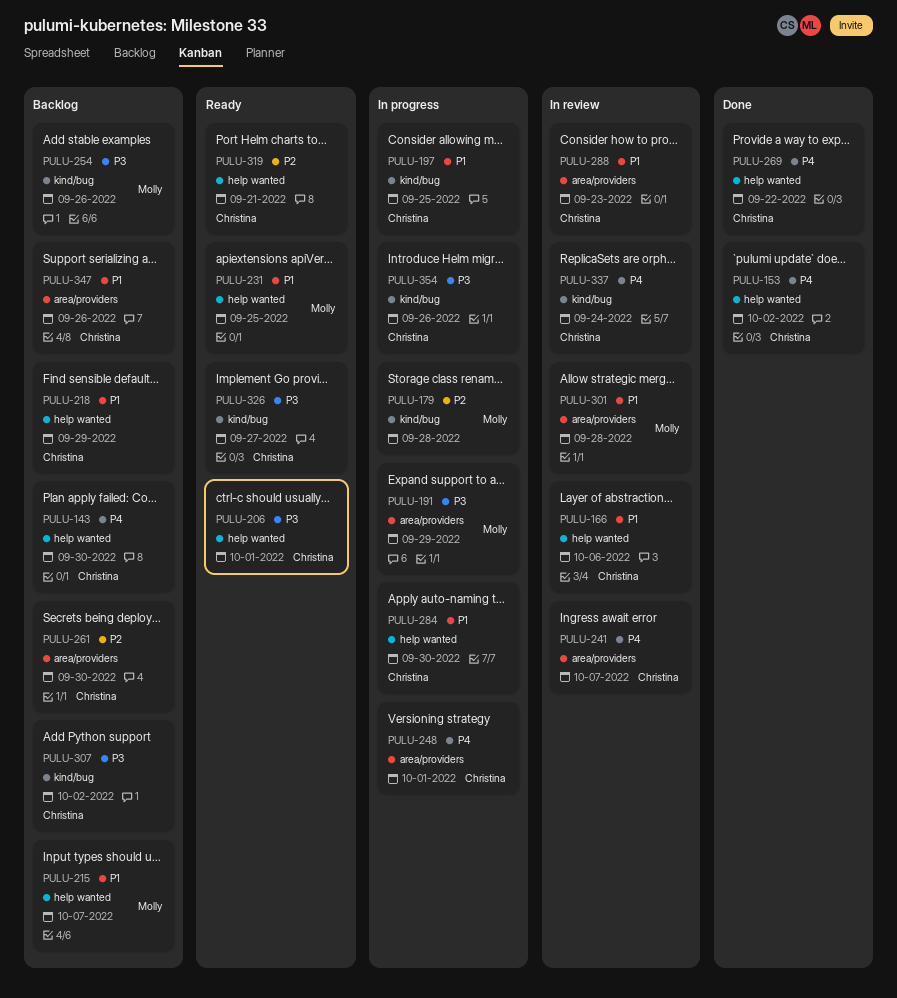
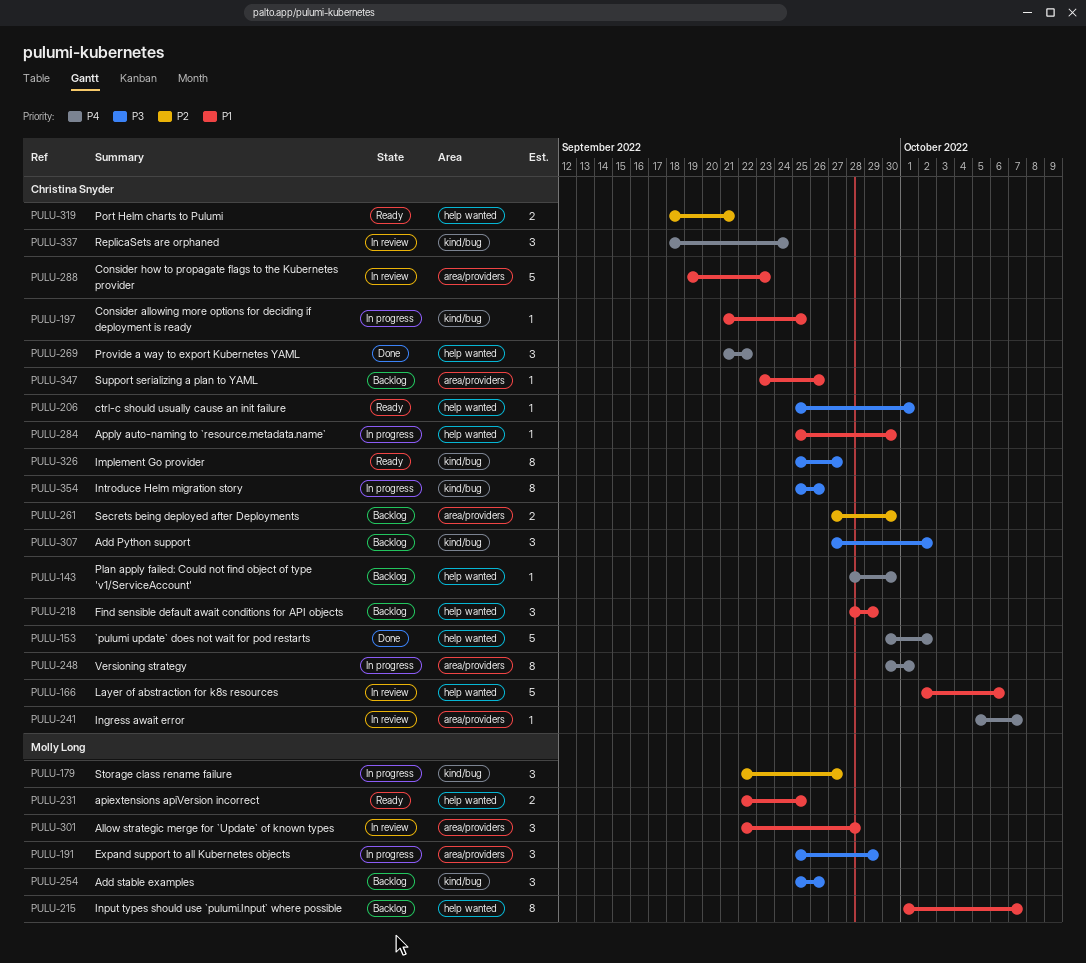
PULU-179, due: Sep 28 -> Sep 27

